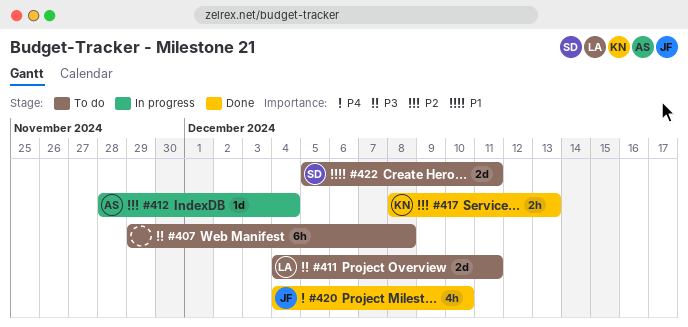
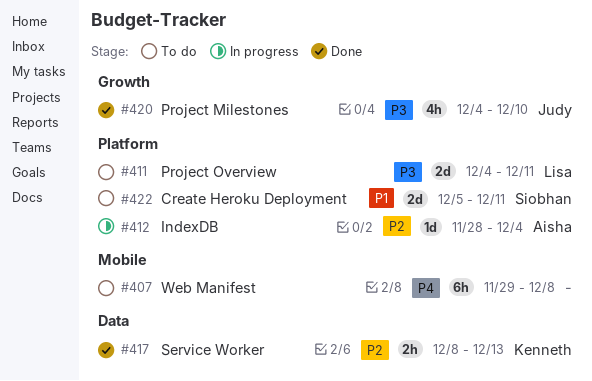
#407, priority: P3 -> P4
#420, priority: P4 -> P3

